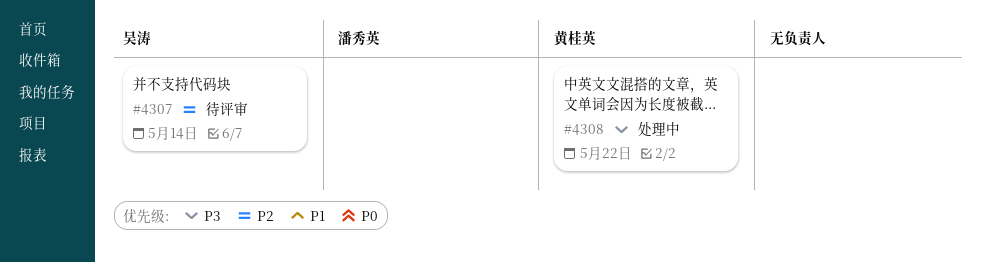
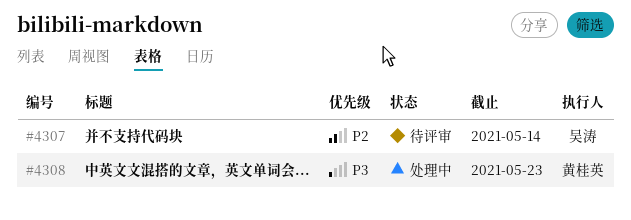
#4308, due: May 22 -> May 23

